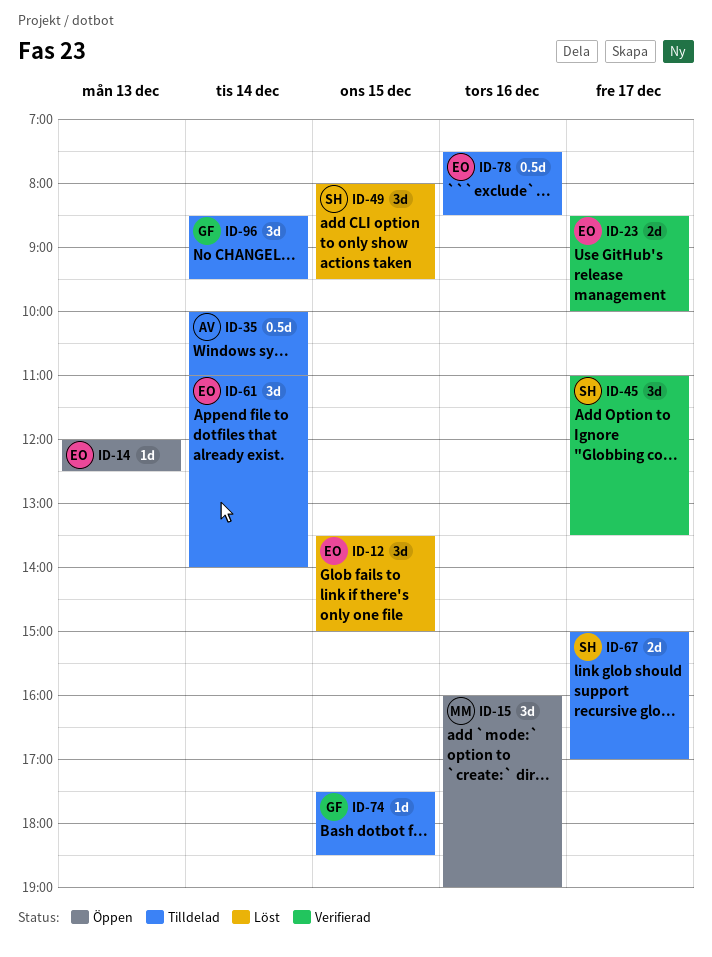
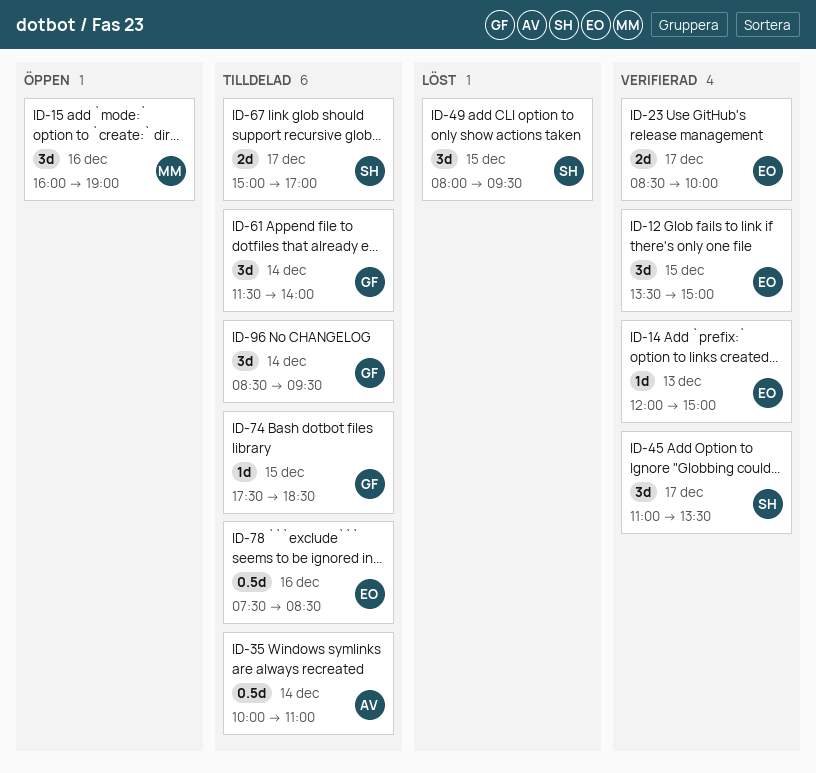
ID-12, status: Löst -> Verifierad
ID-14, status: Öppen -> Verifierad
ID-14, ends: 12:30 -> 15:00
ID-61, owner: EO -> GF
ID-61, begins: 11:00 -> 11:30

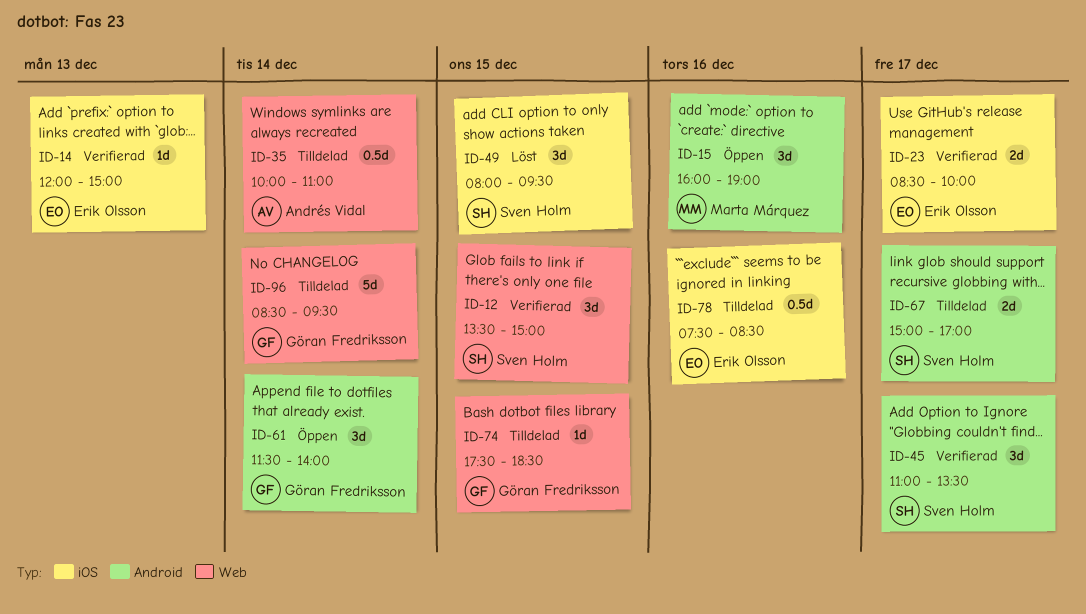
ID-12, owner: Erik Olsson -> Sven Holm
ID-61, status: Tilldelad -> Öppen
ID-96, estimate: 3d -> 5d

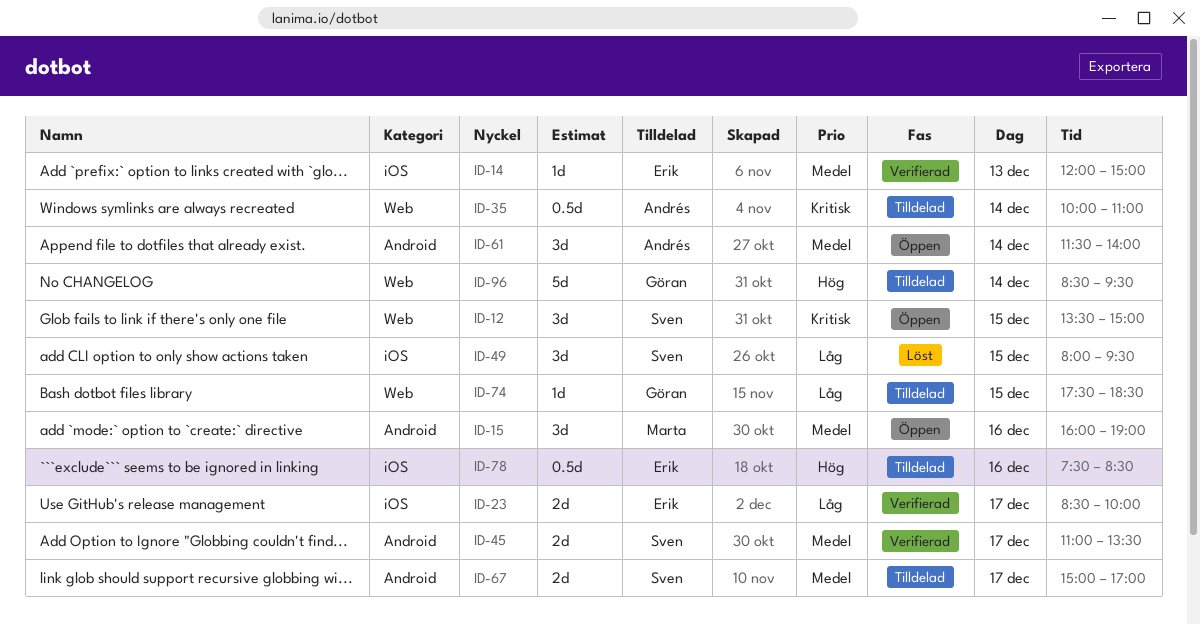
ID-12, status: Verifierad -> Öppen
ID-45, estimate: 3d -> 2d
ID-61, owner: Göran Fredriksson -> Andrés Vidal

